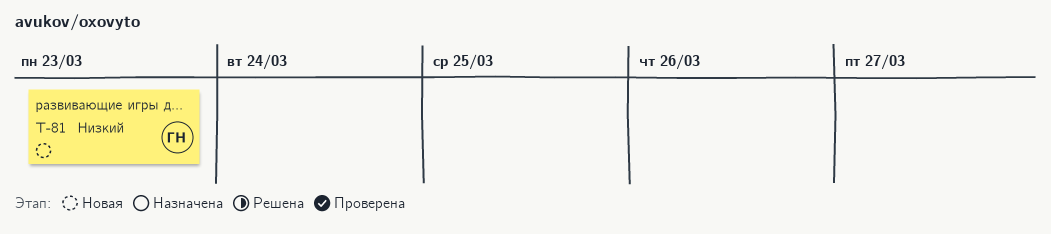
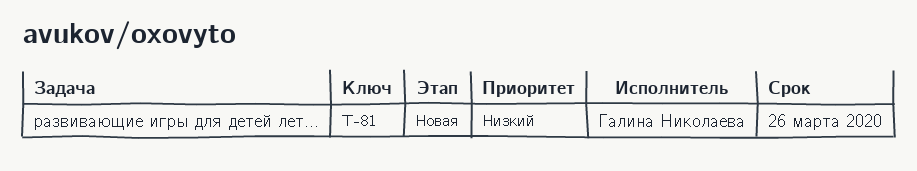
T-81, due: Mar 23 -> Mar 26

